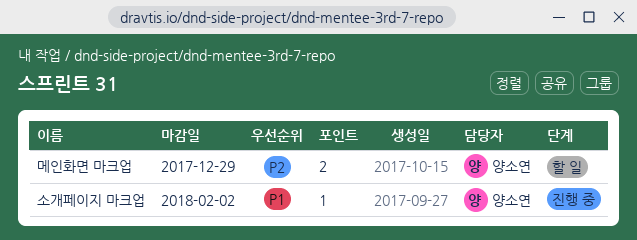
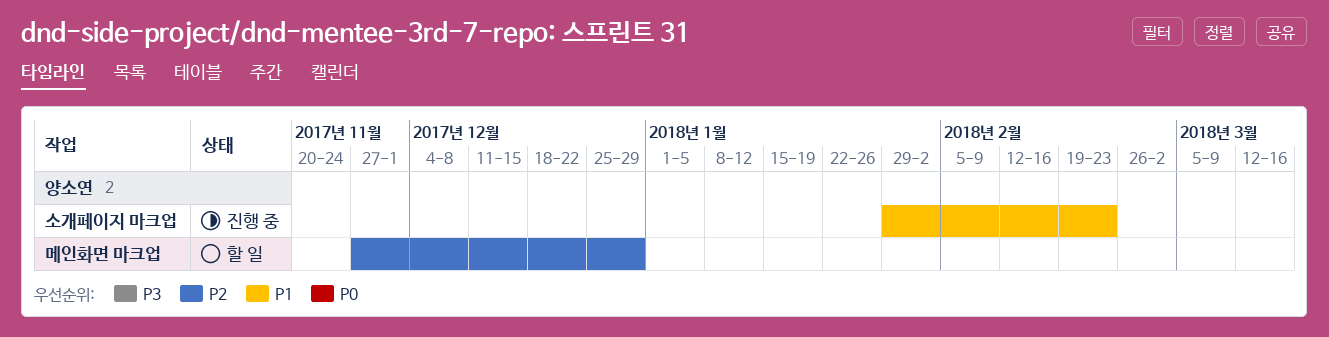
소개페이지 마크업, due: Feb 2 -> Feb 23

